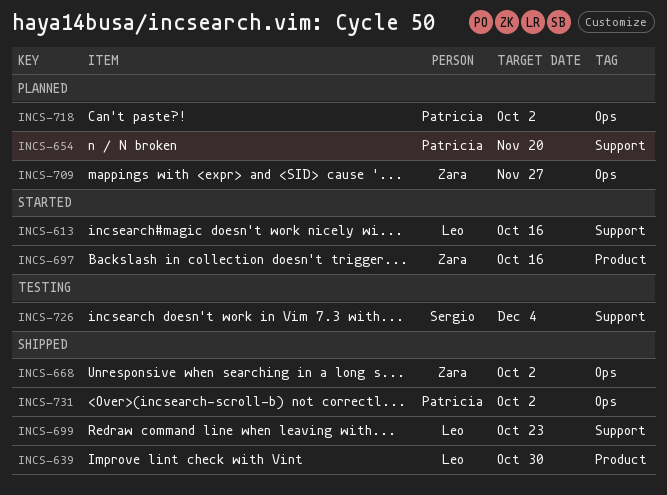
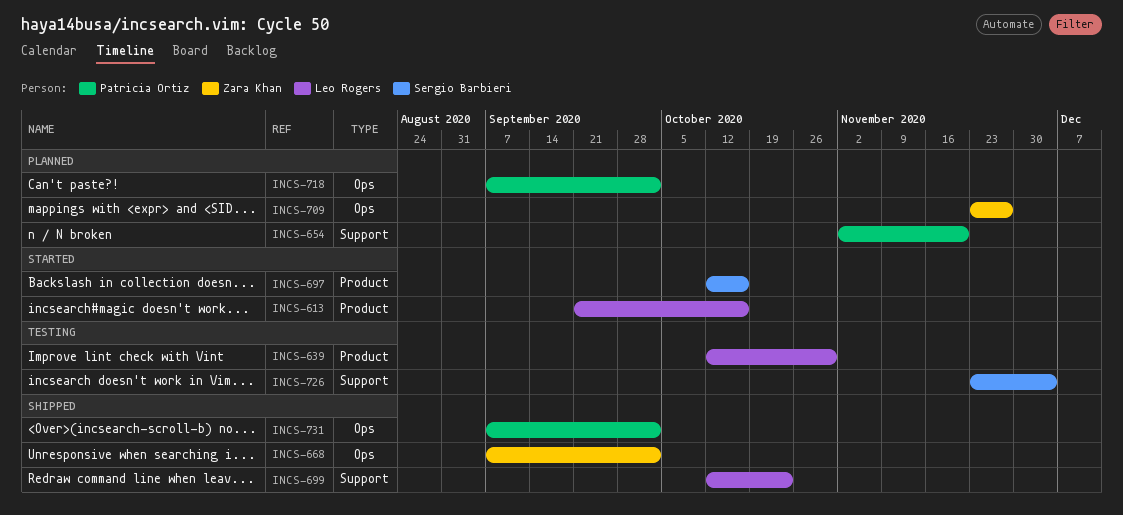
INCS-613, label: Support -> Product
INCS-639, status: Shipped -> Testing
INCS-697, owner: Zara Khan -> Sergio Barbieri

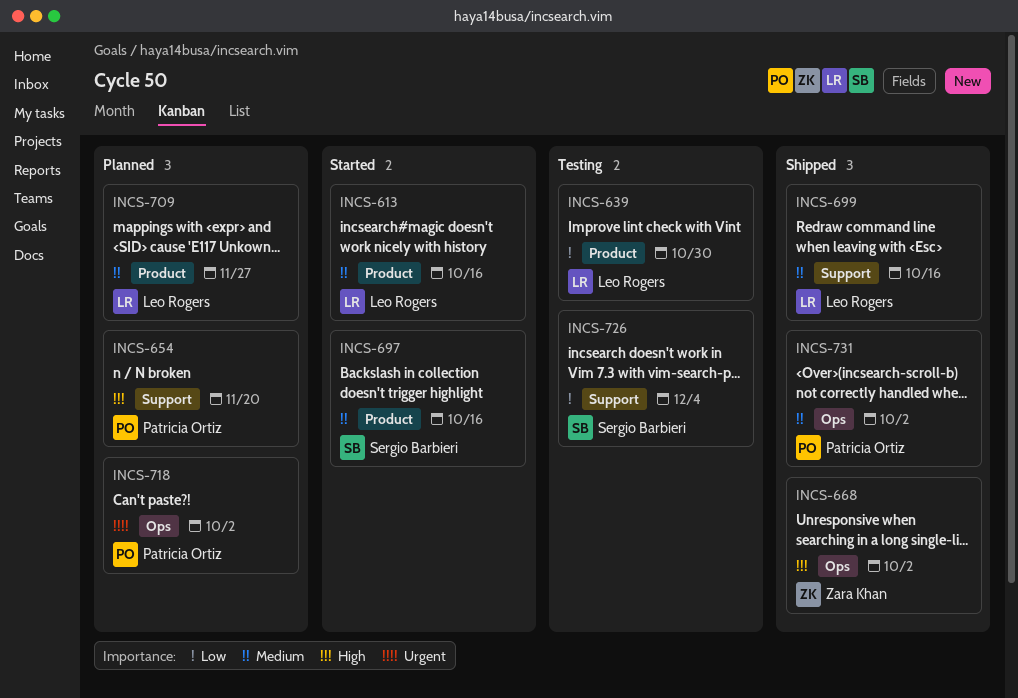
INCS-699, due: Oct 23 -> Oct 16
INCS-709, owner: Zara Khan -> Leo Rogers
INCS-709, label: Ops -> Product

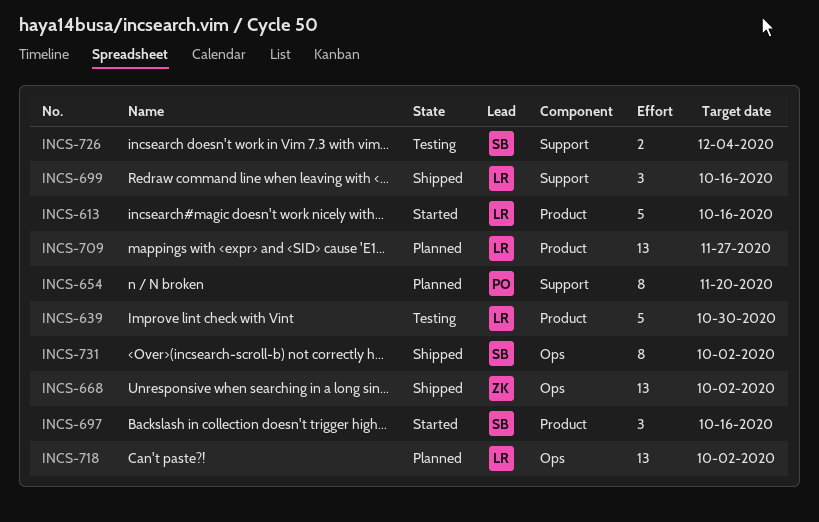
INCS-718, owner: Patricia Ortiz -> Leo Rogers
INCS-731, owner: Patricia Ortiz -> Sergio Barbieri

